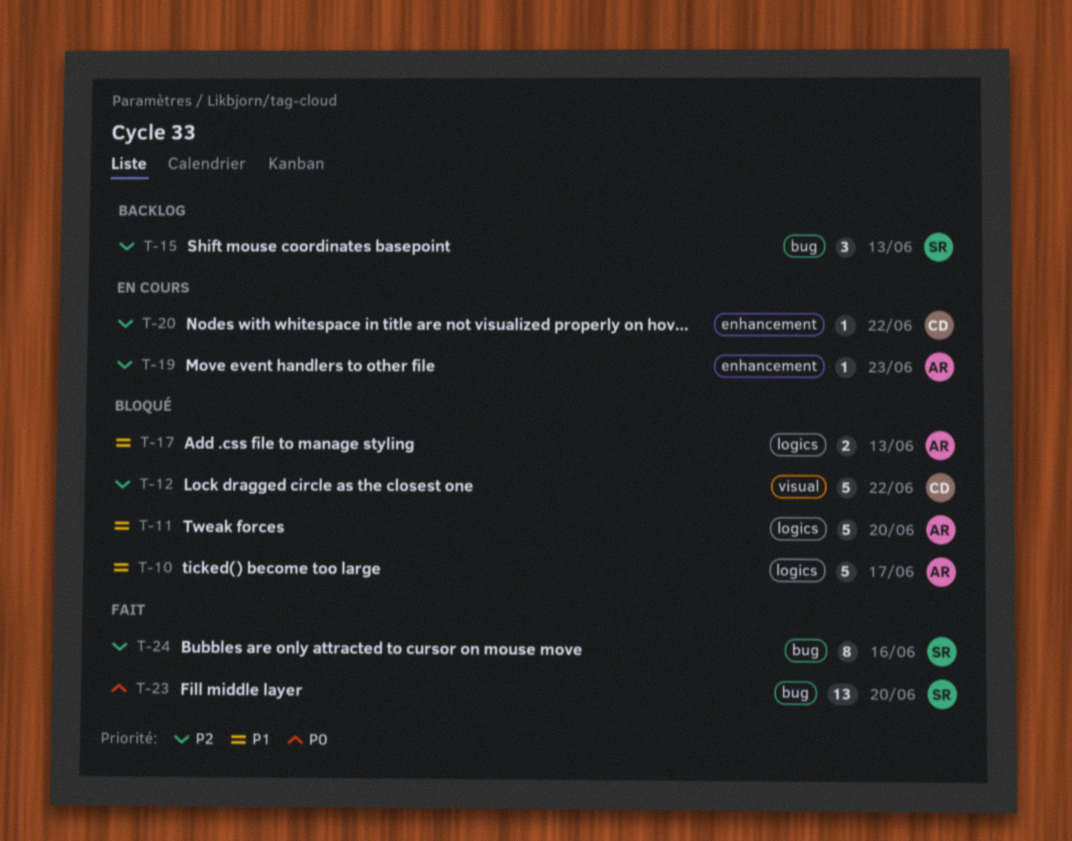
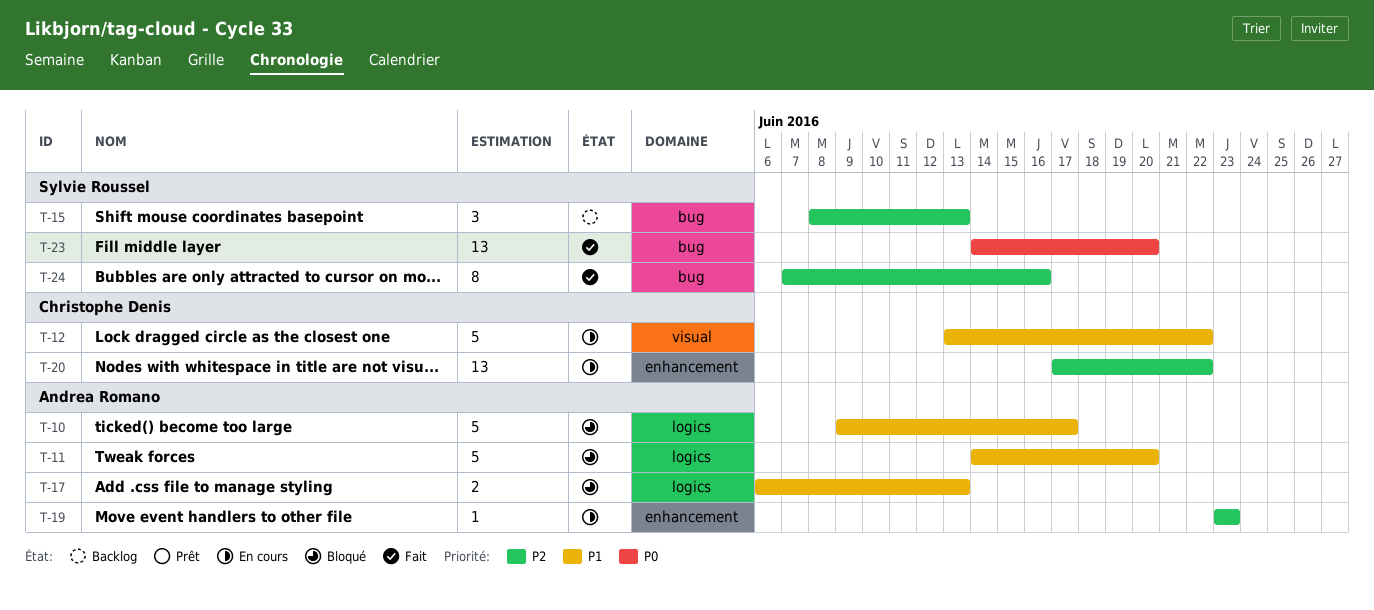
T-12, status: Bloqué -> En cours
T-12, priority: P2 -> P1
T-20, estimate: 1 -> 13

